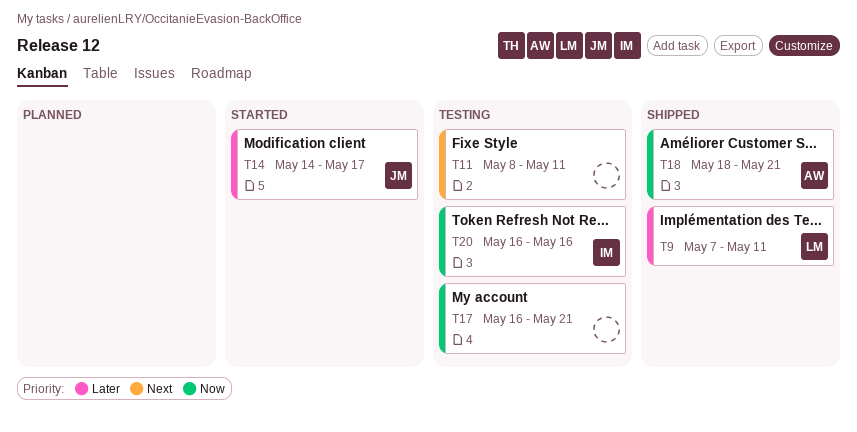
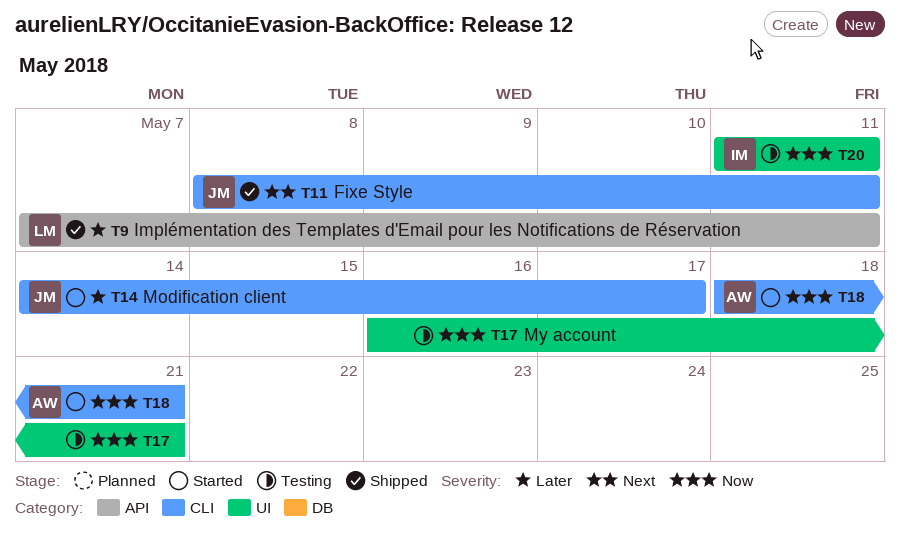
T11, status: Testing -> Shipped
T11, owner: none -> JM
T18, status: Shipped -> Started
T20, start: May 16 -> May 11
T20, due: May 16 -> May 11

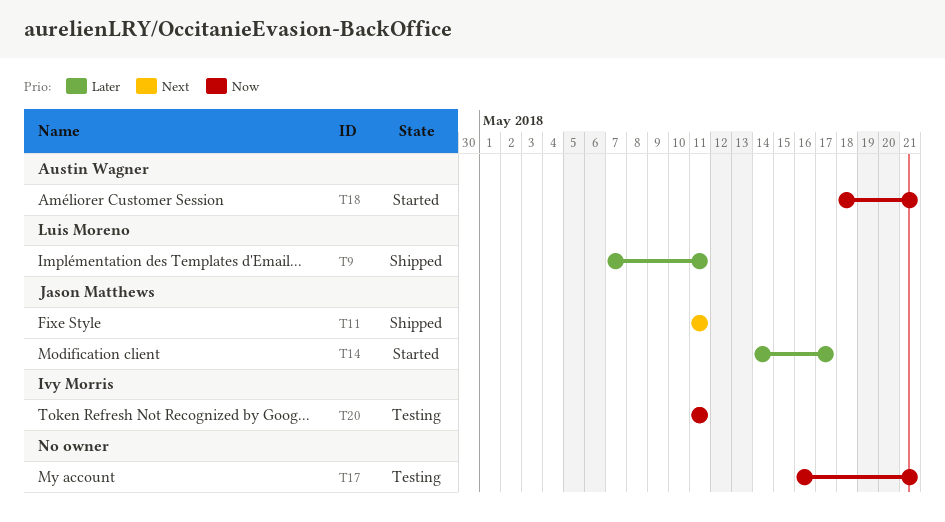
T11, start: May 8 -> May 11

